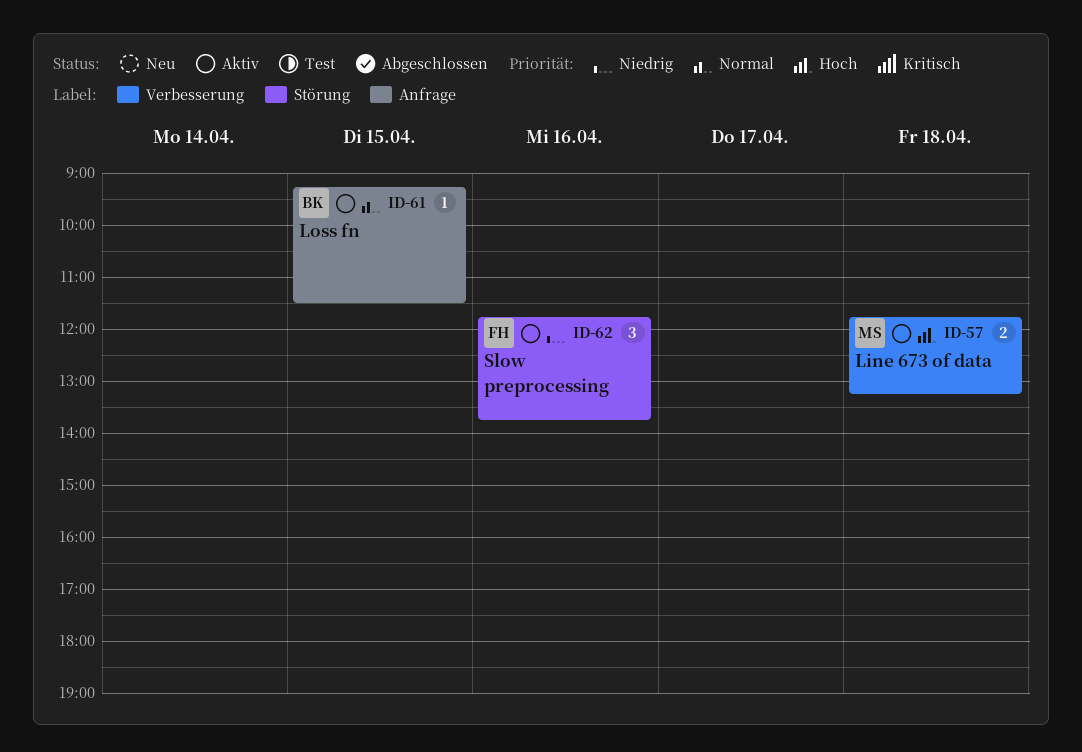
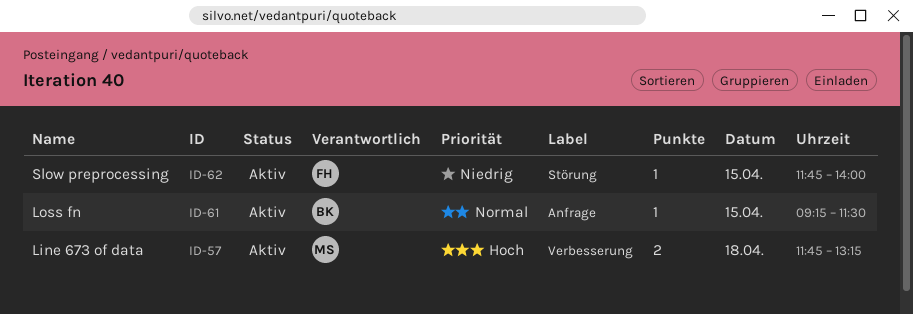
ID-62, estimate: 3 -> 1
ID-62, day: Apr 16 -> Apr 15
ID-62, ends: 13:45 -> 14:00

